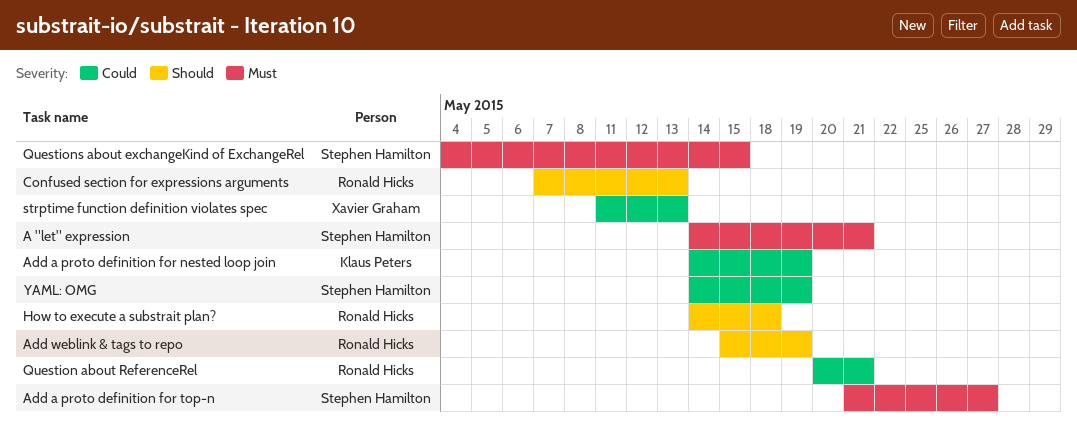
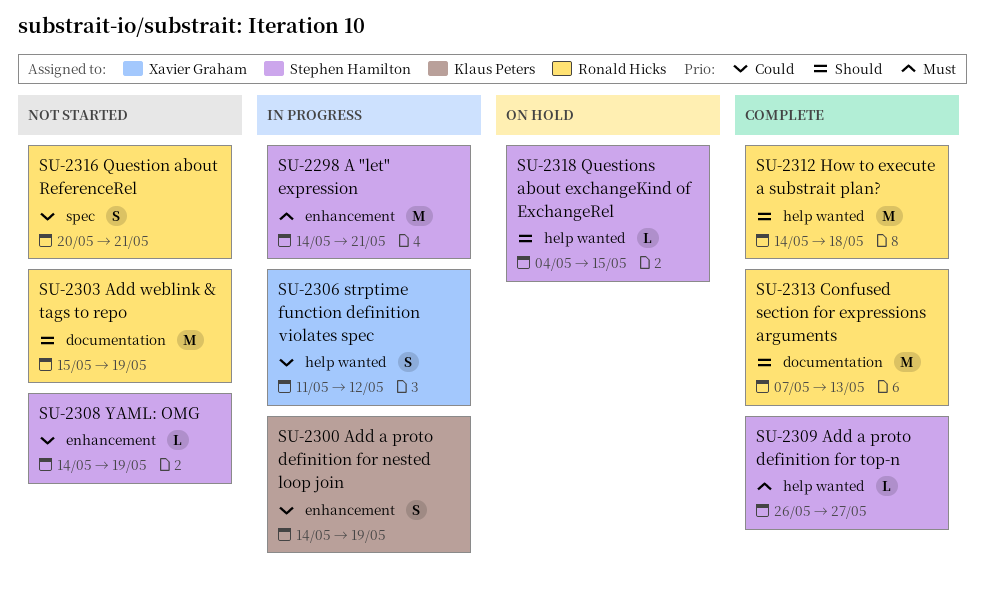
Add a proto definition for top-n, start: May 21 -> May 26
Questions about exchangeKind of ExchangeRel, priority: Must -> Should
strptime function definition violates spec, due: May 13 -> May 12

